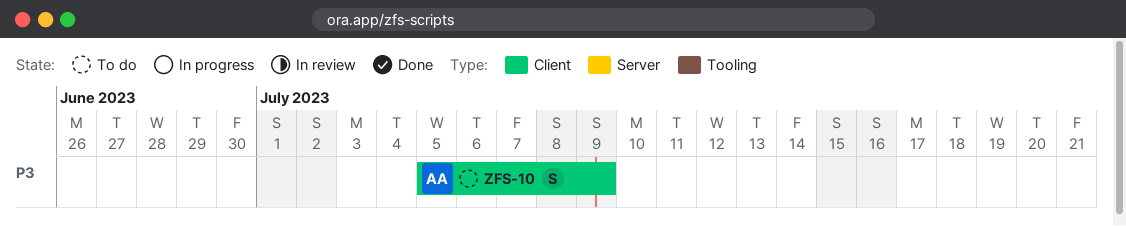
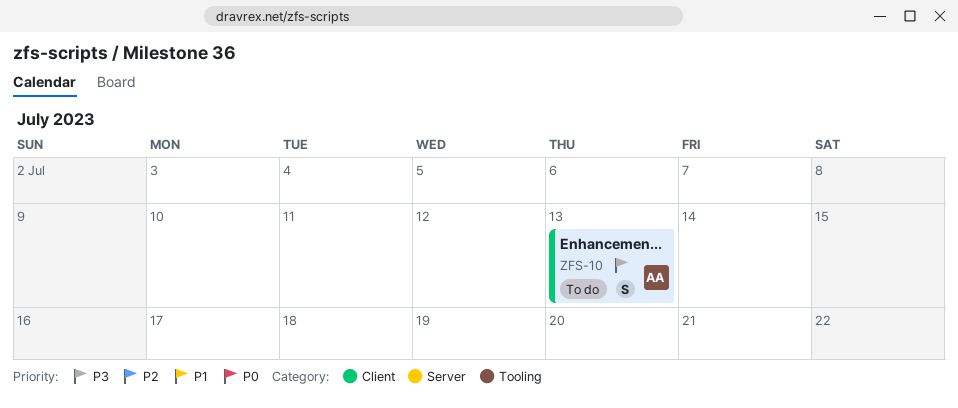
ZFS-10, due: Jul 9 -> Jul 13

